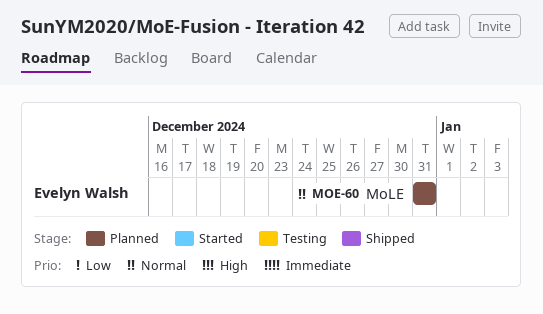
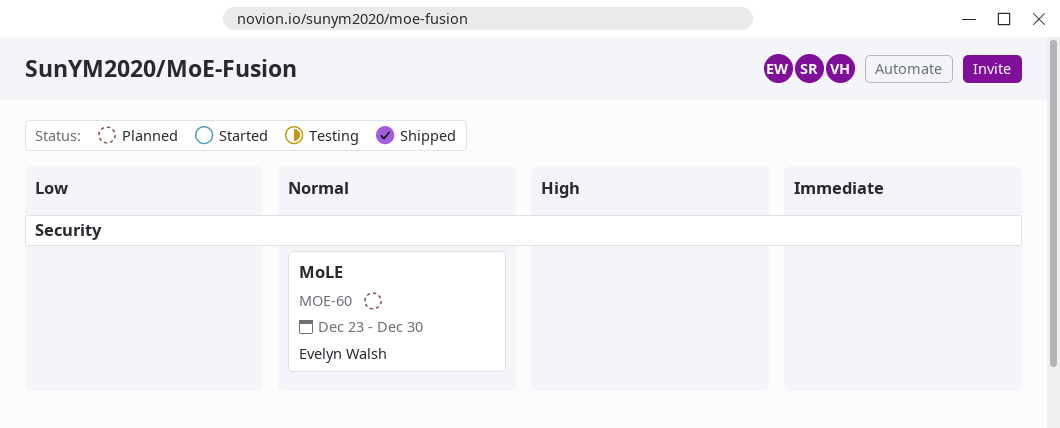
MOE-60, start: Dec 31 -> Dec 23
MOE-60, due: Dec 31 -> Dec 30

